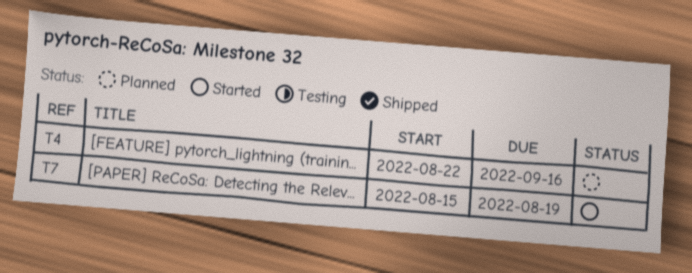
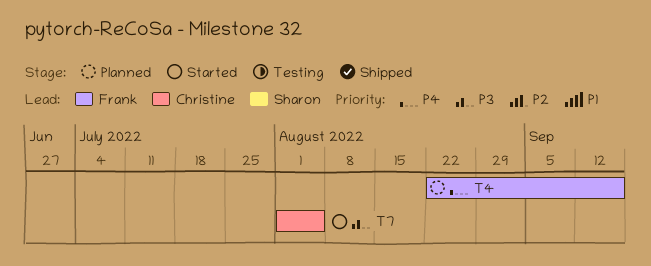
T7, start: Aug 15 -> Aug 1
T7, due: Aug 19 -> Aug 5

